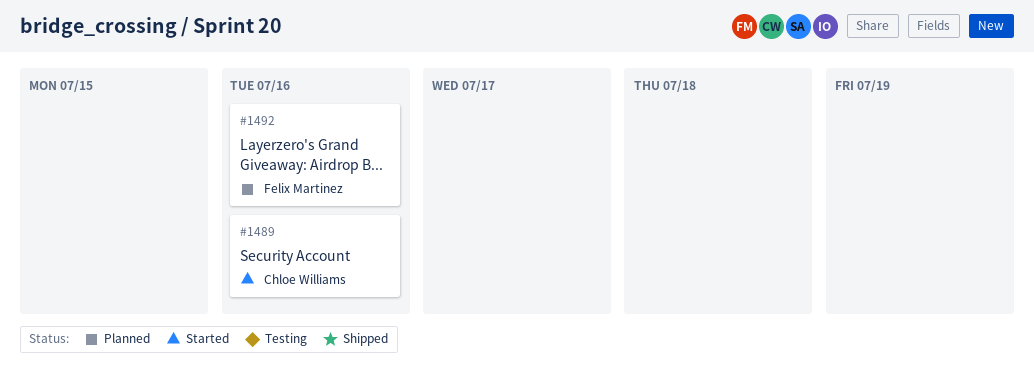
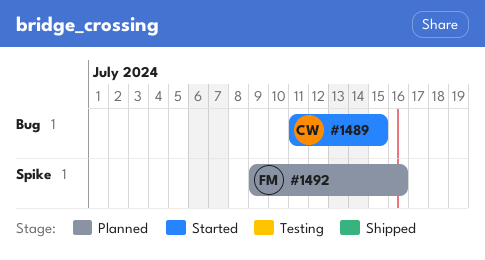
#1489, due: Jul 16 -> Jul 15

